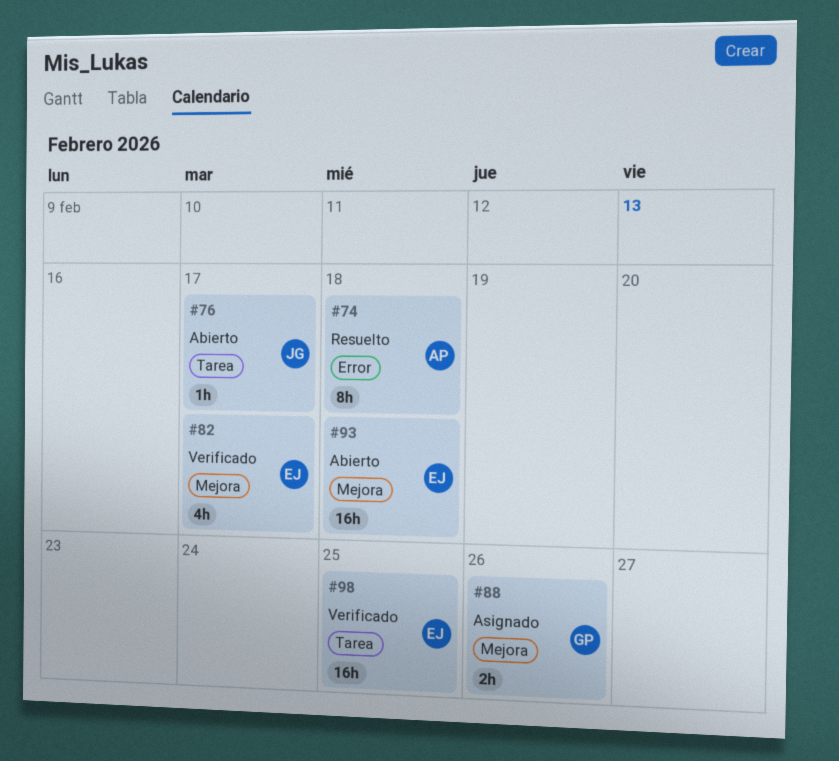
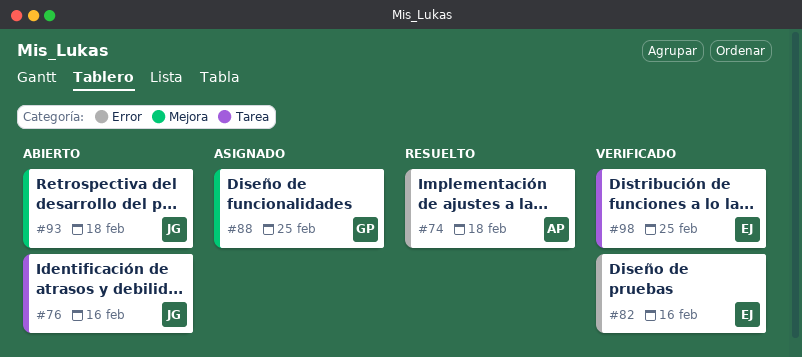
#76, due: Feb 17 -> Feb 16
#82, label: Mejora -> Error
#82, due: Feb 17 -> Feb 16
#88, due: Feb 26 -> Feb 25
#93, owner: EJ -> JG

